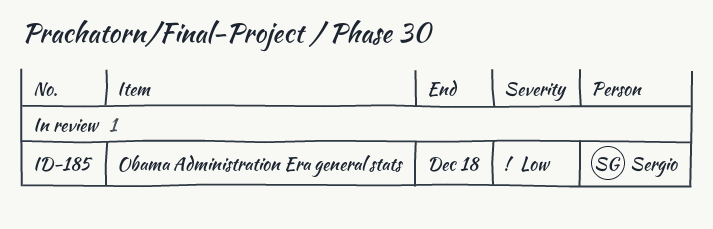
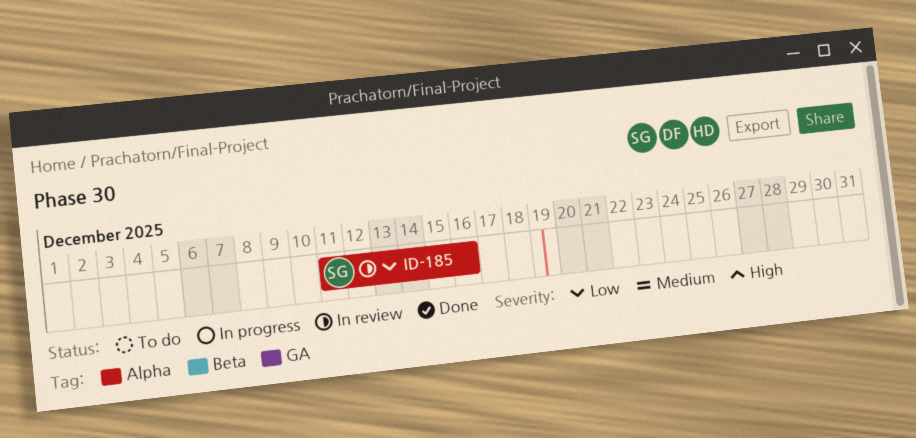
ID-185, due: Dec 18 -> Dec 16

